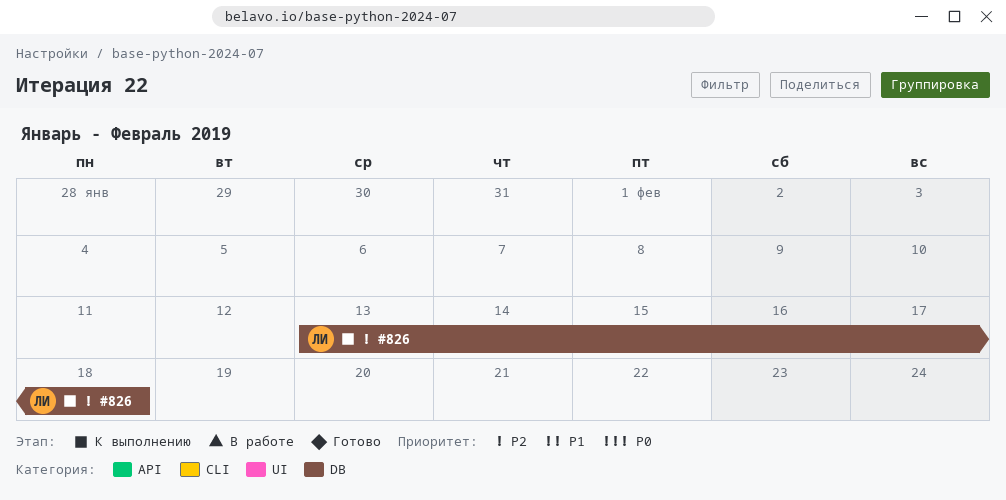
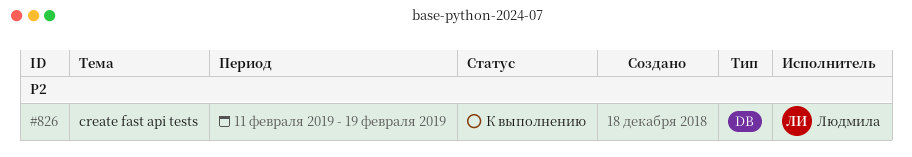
#826, start: Feb 13 -> Feb 11
#826, due: Feb 18 -> Feb 19

